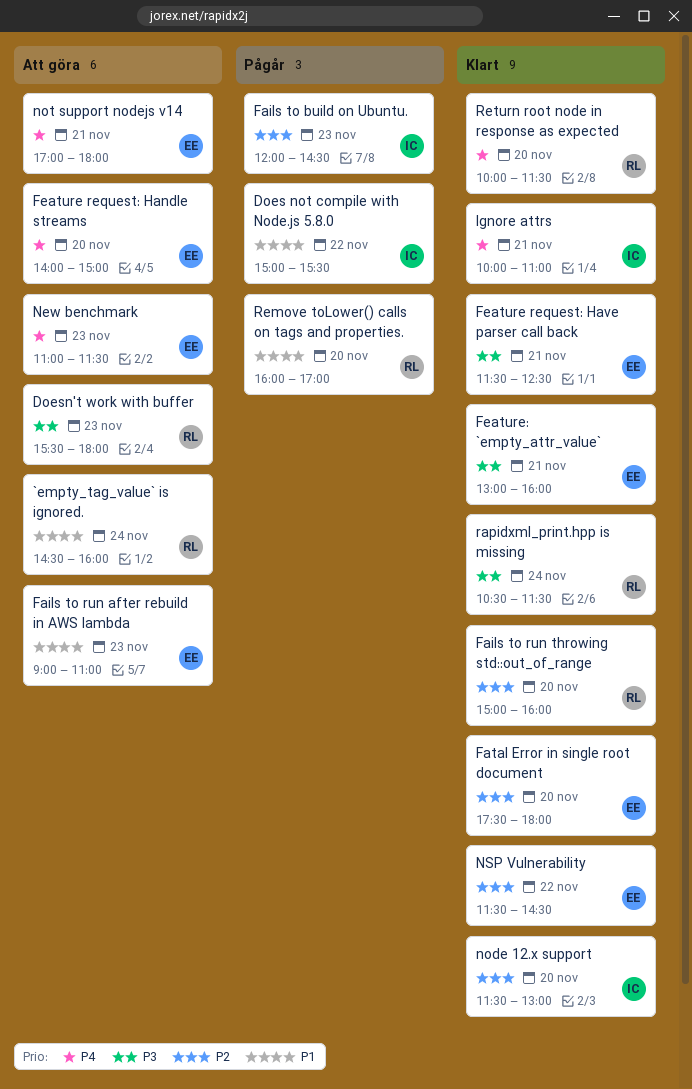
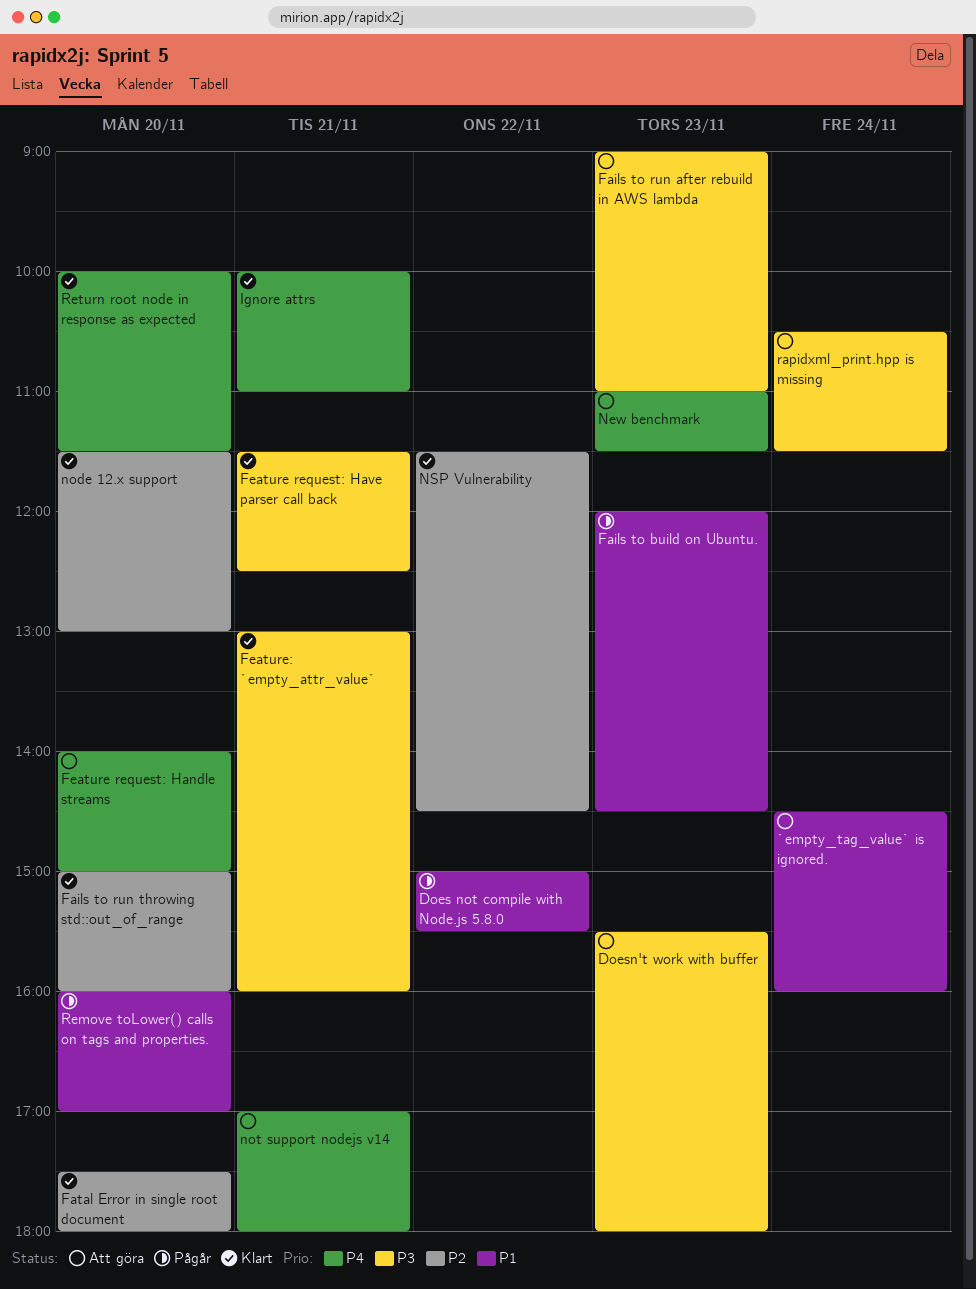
Fails to build on Ubuntu., priority: P2 -> P1
Fails to run after rebuild in AWS lambda, priority: P1 -> P3
rapidxml_print.hpp is missing, status: Klart -> Att göra

